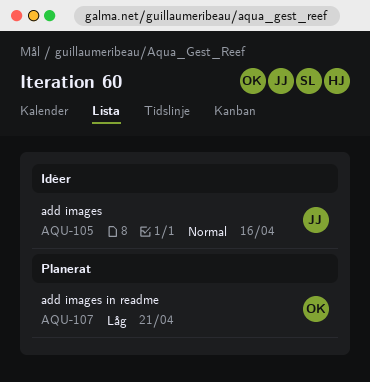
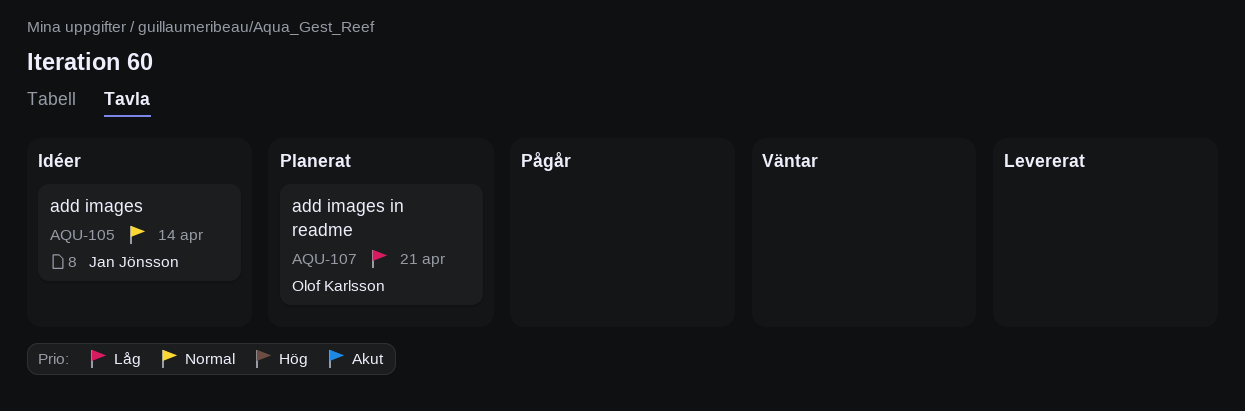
AQU-105, due: Apr 16 -> Apr 14

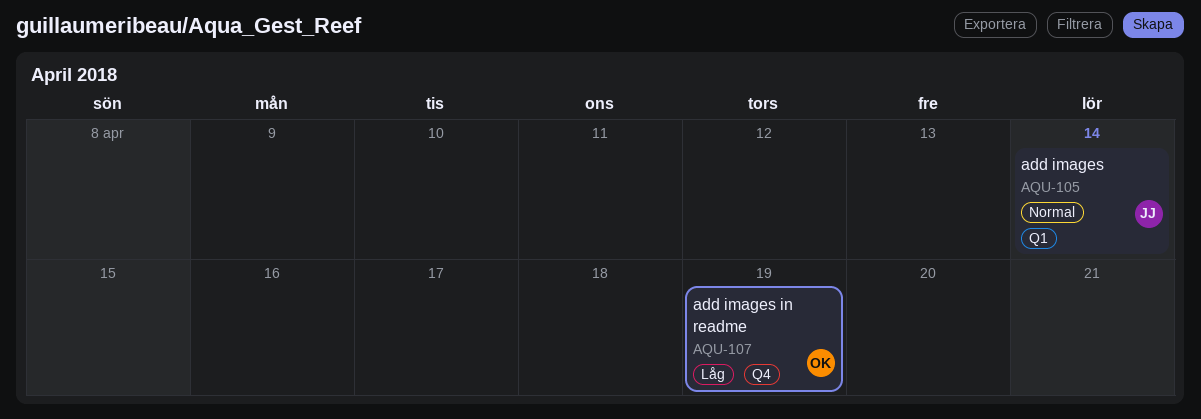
AQU-107, due: Apr 21 -> Apr 19

